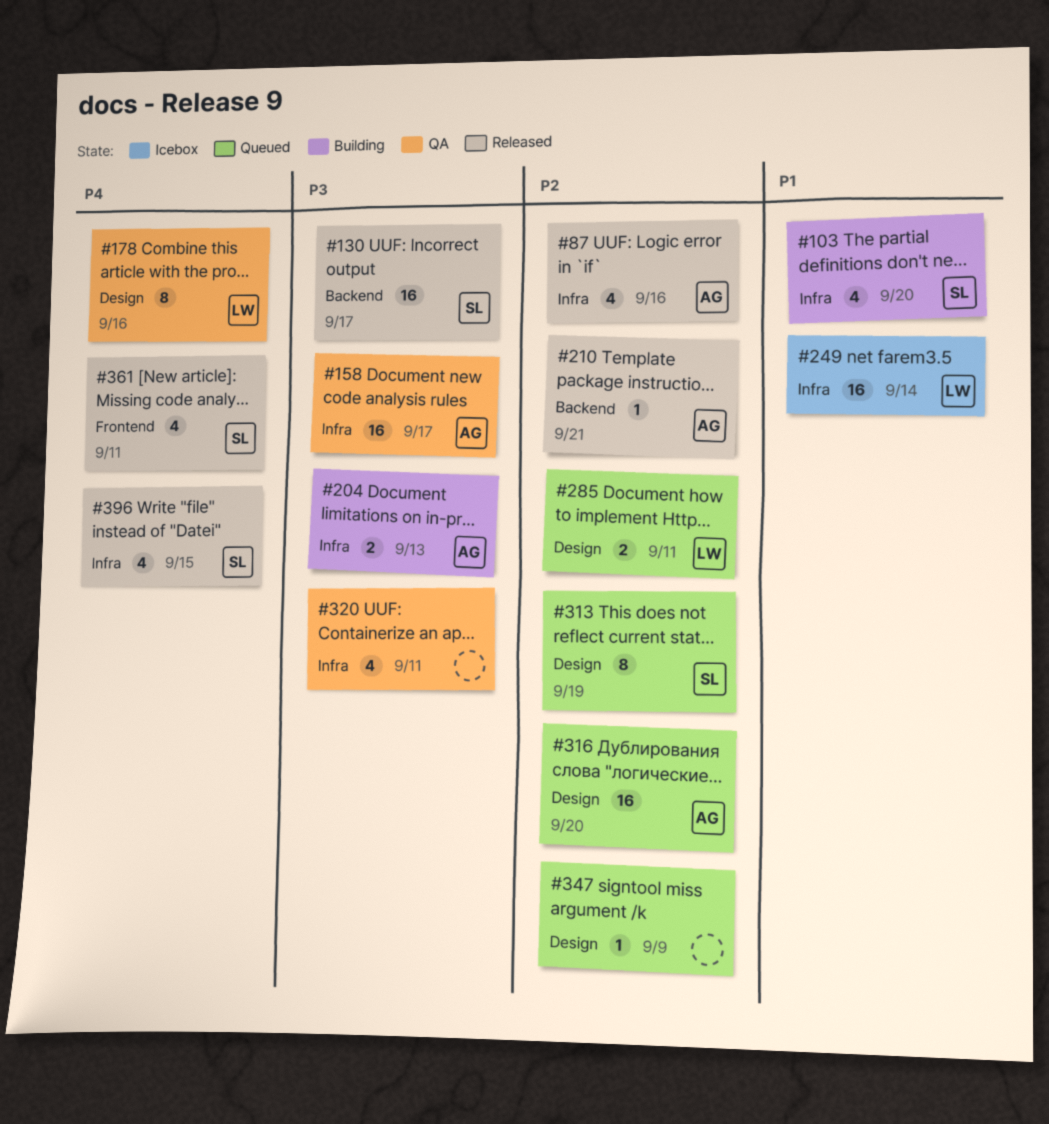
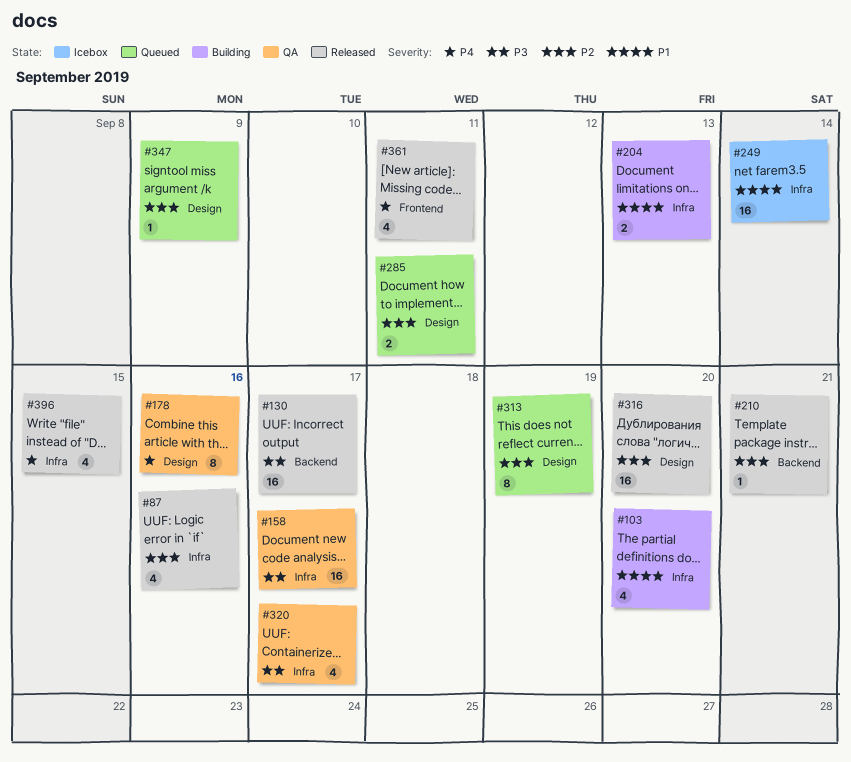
#204, priority: P3 -> P1
#316, status: Queued -> Released
#320, due: Sep 11 -> Sep 17

